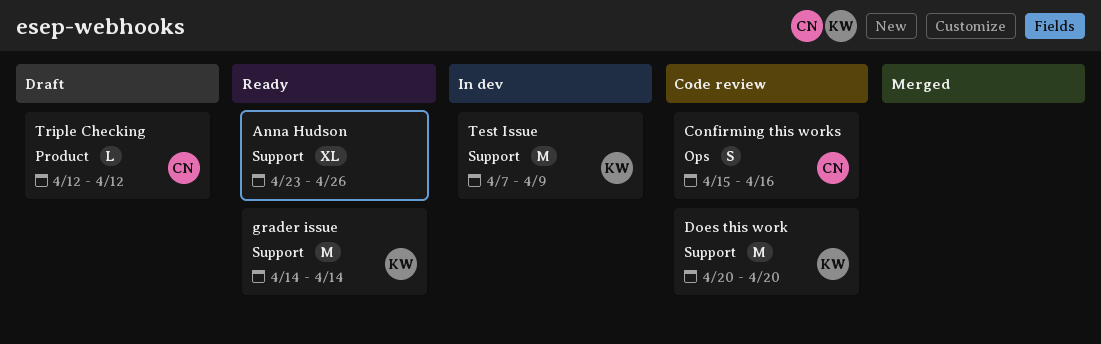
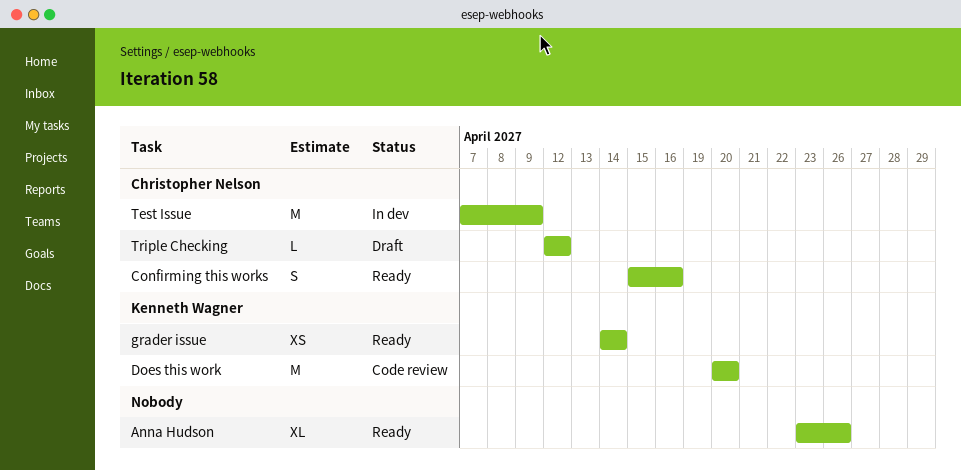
Confirming this works, status: Code review -> Ready
grader issue, estimate: M -> XS
Test Issue, owner: Kenneth Wagner -> Christopher Nelson

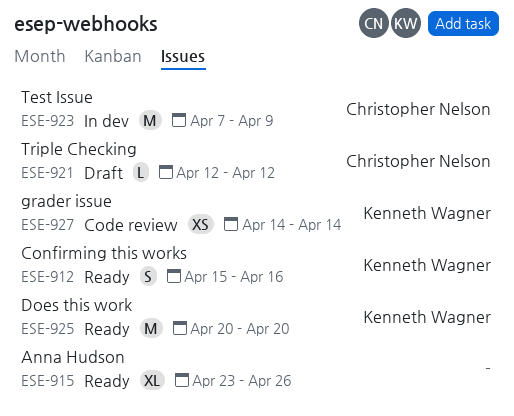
Confirming this works, owner: Christopher Nelson -> Kenneth Wagner
Does this work, status: Code review -> Ready
grader issue, status: Ready -> Code review

